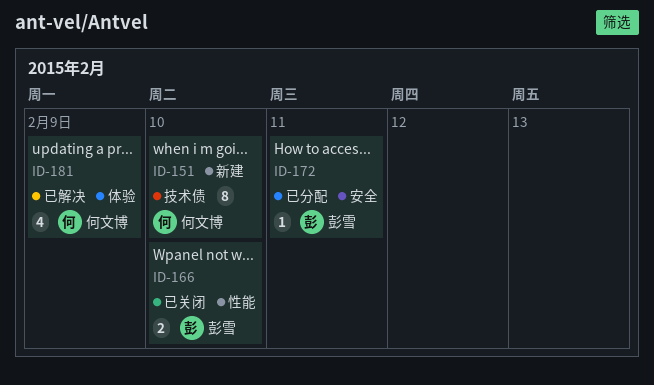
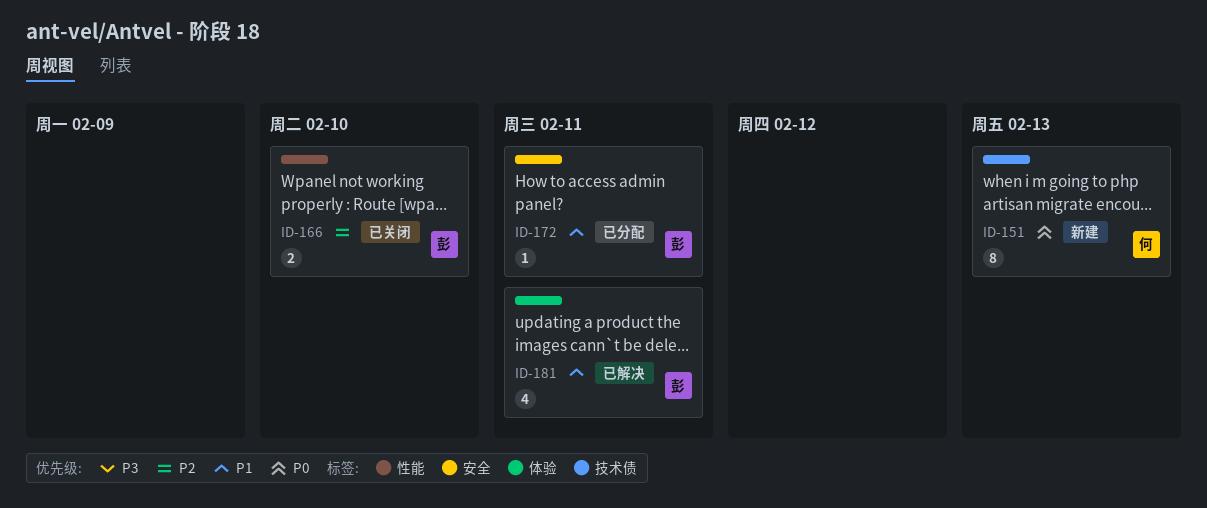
ID-151, due: Feb 10 -> Feb 13
ID-181, owner: 何文博 -> 彭雪
ID-181, due: Feb 9 -> Feb 11

